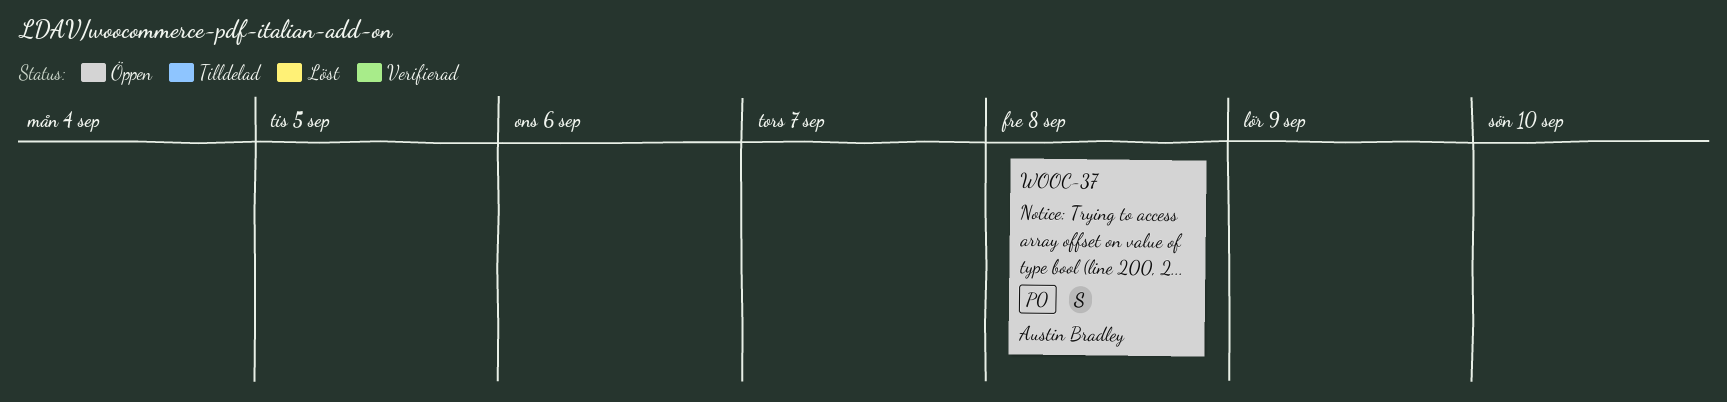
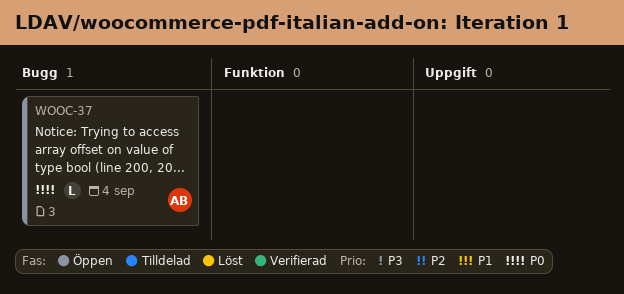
WOOC-37, estimate: S -> L
WOOC-37, due: Sep 8 -> Sep 4

